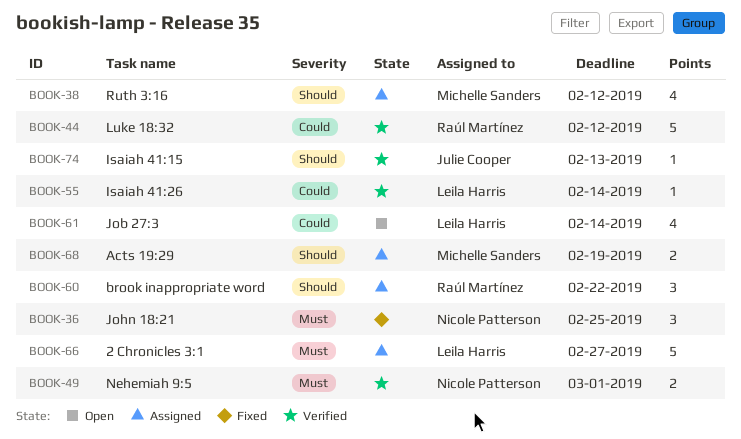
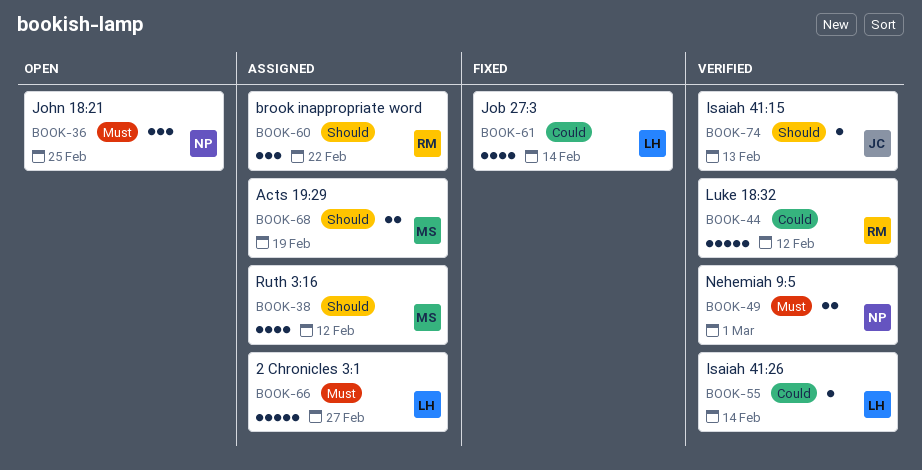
BOOK-36, status: Fixed -> Open
BOOK-61, status: Open -> Fixed

